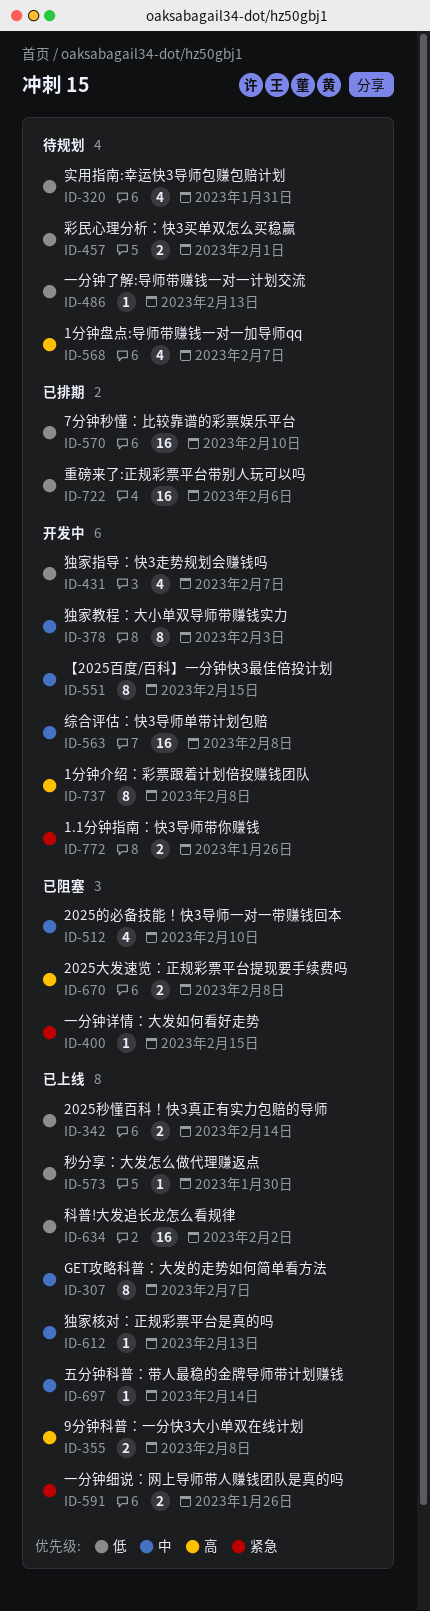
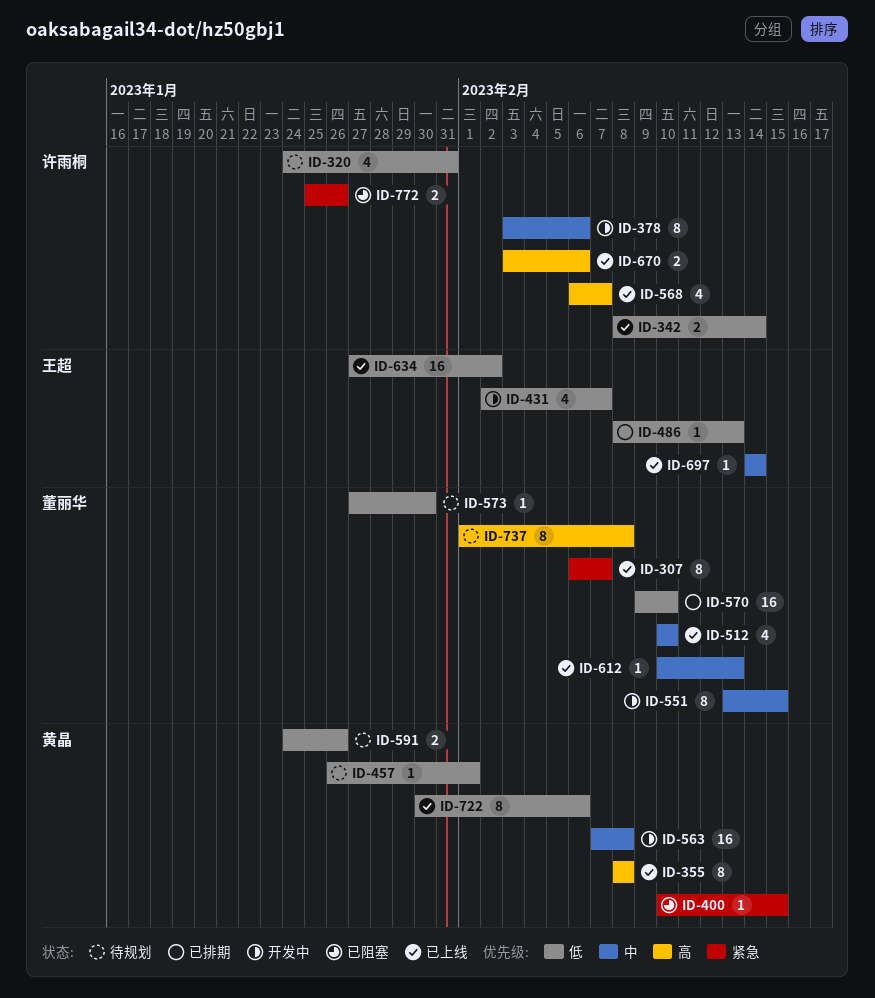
ID-307, priority: 中 -> 紧急
ID-355, estimate: 2 -> 8
ID-378, due: Feb 3 -> Feb 6
ID-457, estimate: 2 -> 1
ID-486, status: 待规划 -> 已排期
ID-512, status: 已阻塞 -> 已上线
ID-568, status: 待规划 -> 已上线
ID-573, status: 已上线 -> 待规划
ID-591, status: 已上线 -> 待规划
ID-591, priority: 紧急 -> 低
ID-670, status: 已阻塞 -> 已上线
ID-670, due: Feb 8 -> Feb 6
ID-722, status: 已排期 -> 已上线
ID-722, estimate: 16 -> 8
ID-737, status: 开发中 -> 待规划
ID-772, status: 开发中 -> 已阻塞

